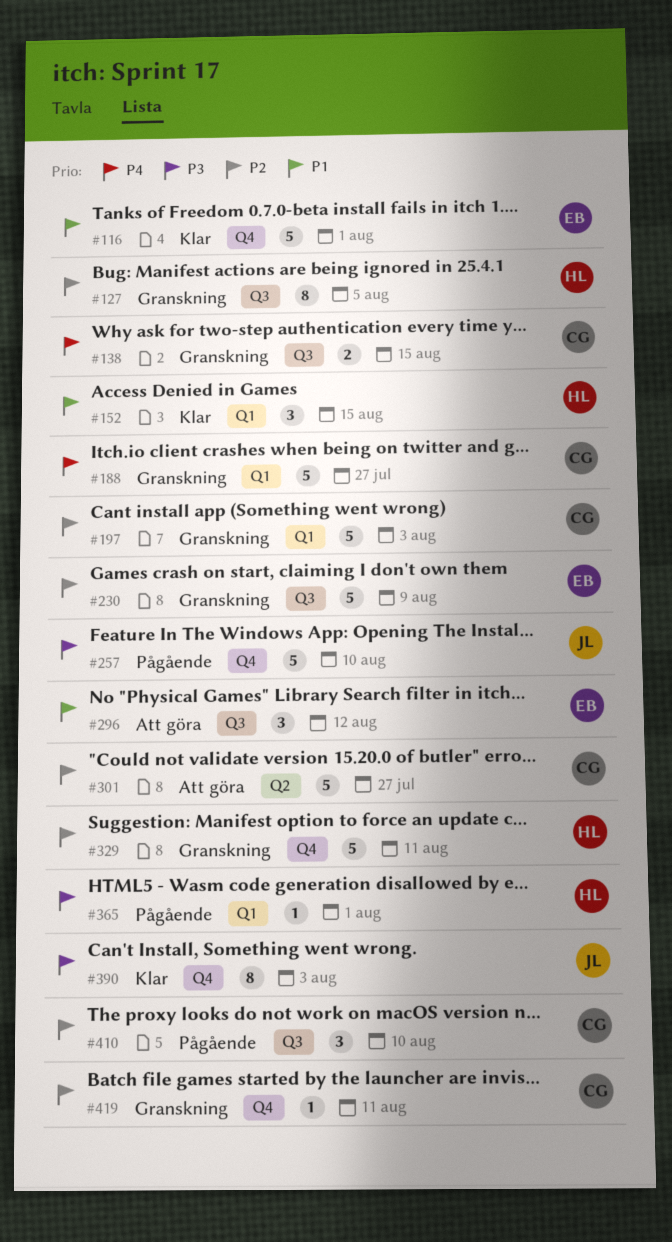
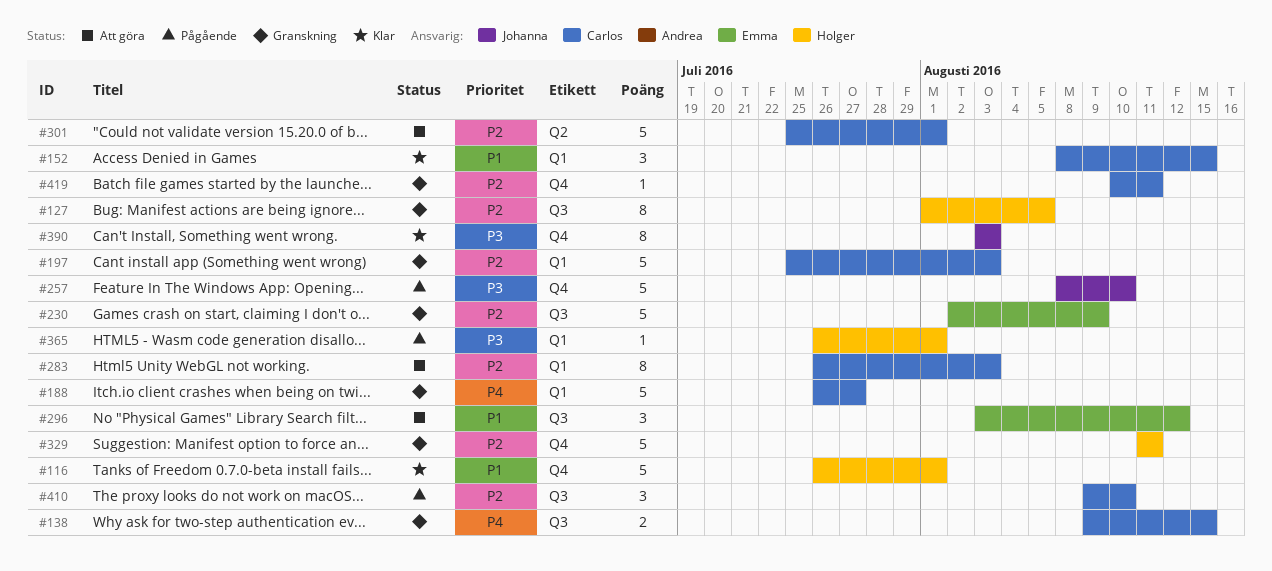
#116, owner: Emma -> Holger
#152, owner: Holger -> Carlos
#283: none -> present
#301, due: Jul 27 -> Aug 1

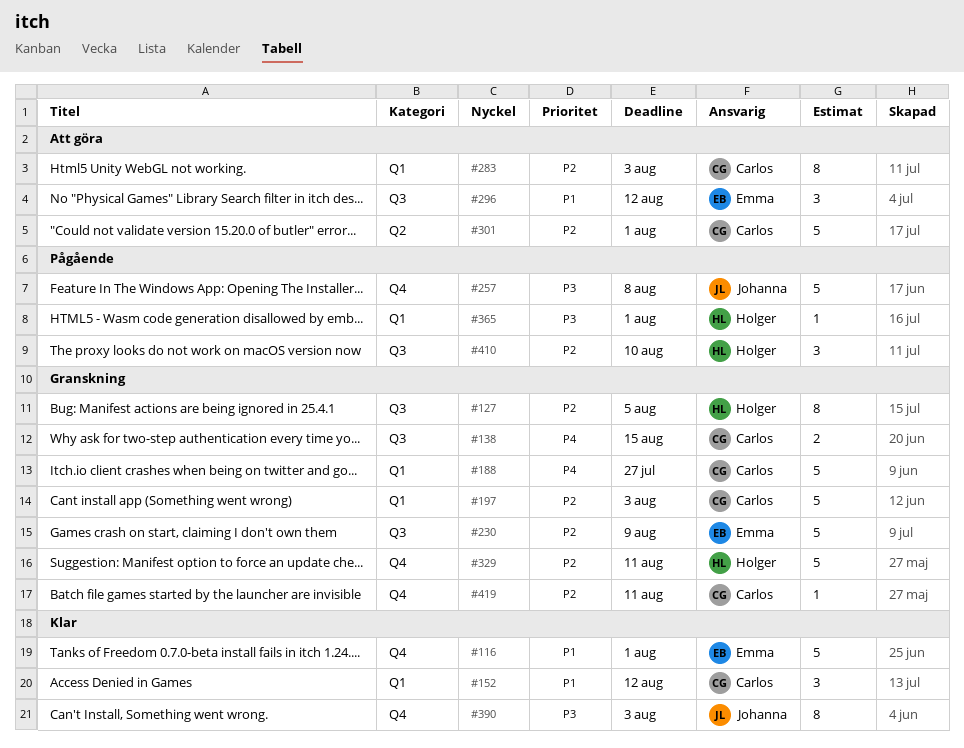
#116, owner: Holger -> Emma
#152, due: Aug 15 -> Aug 12
#257, due: Aug 10 -> Aug 8
#410, owner: Carlos -> Holger

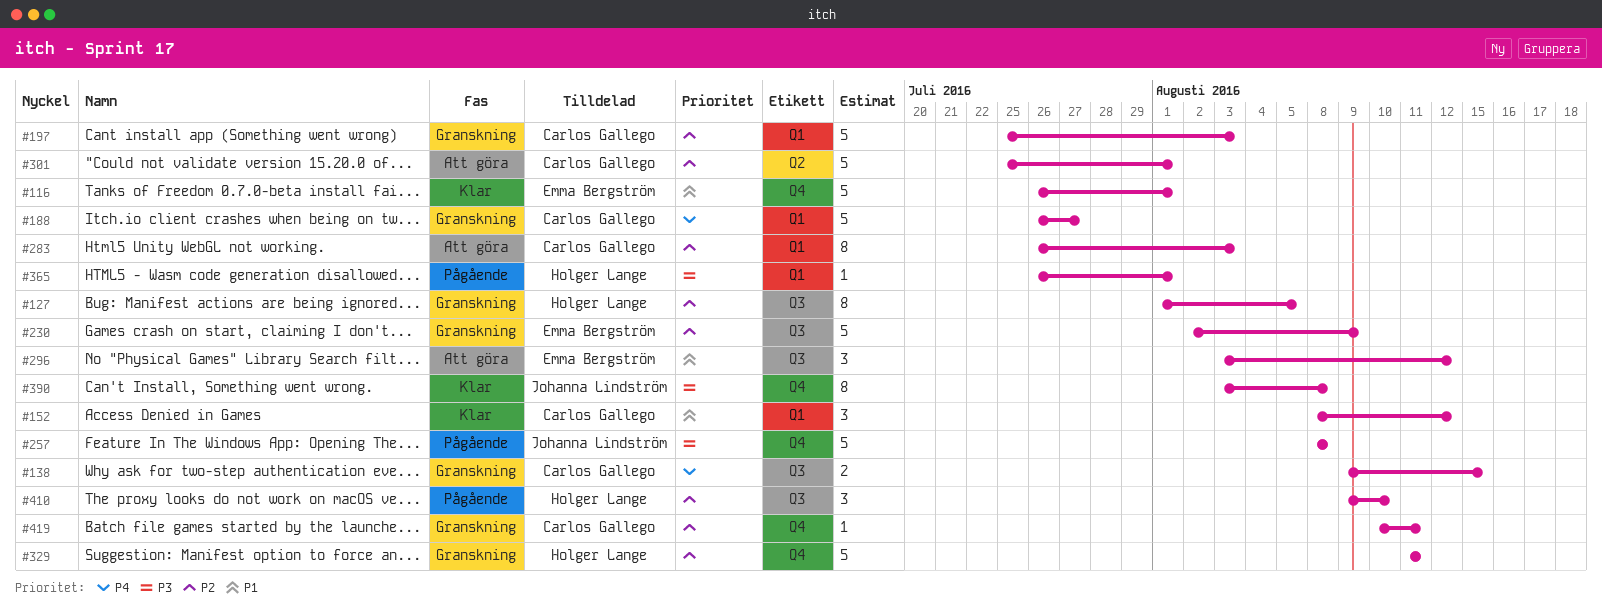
#390, due: Aug 3 -> Aug 8

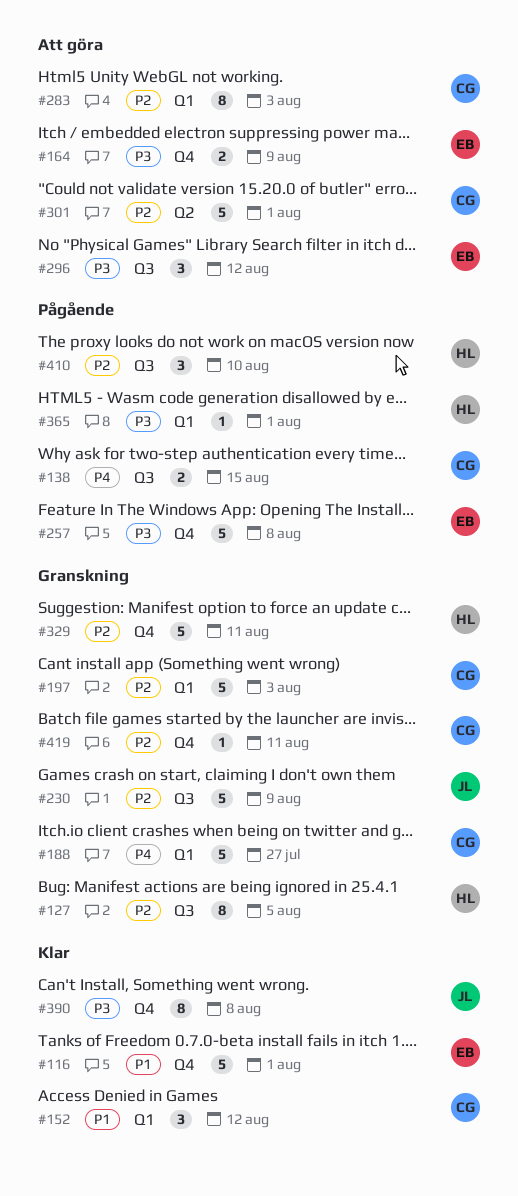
#138, status: Granskning -> Pågående
#164: none -> present
#230, owner: Emma Bergström -> Johanna Lindström
#257, owner: Johanna Lindström -> Emma Bergström
#296, priority: P1 -> P3

